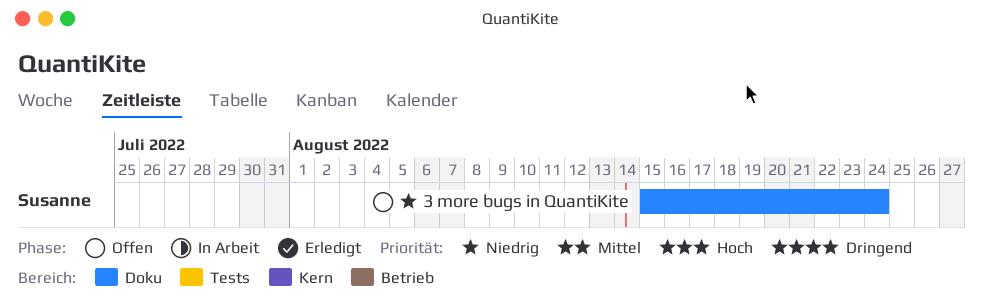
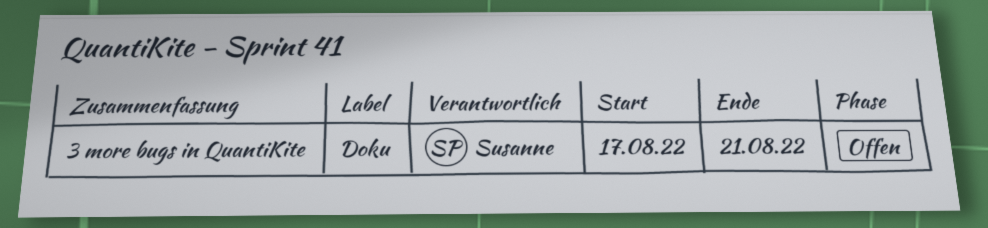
3 more bugs in QuantiKite, start: Aug 15 -> Aug 17
3 more bugs in QuantiKite, due: Aug 24 -> Aug 21

